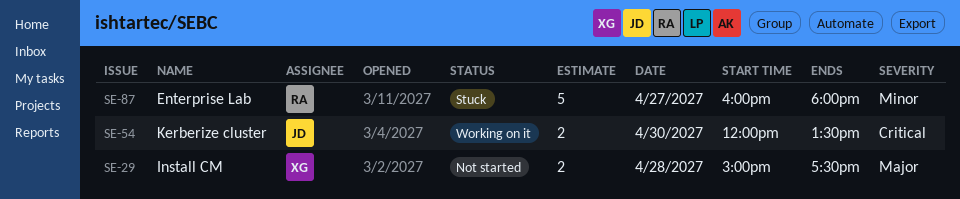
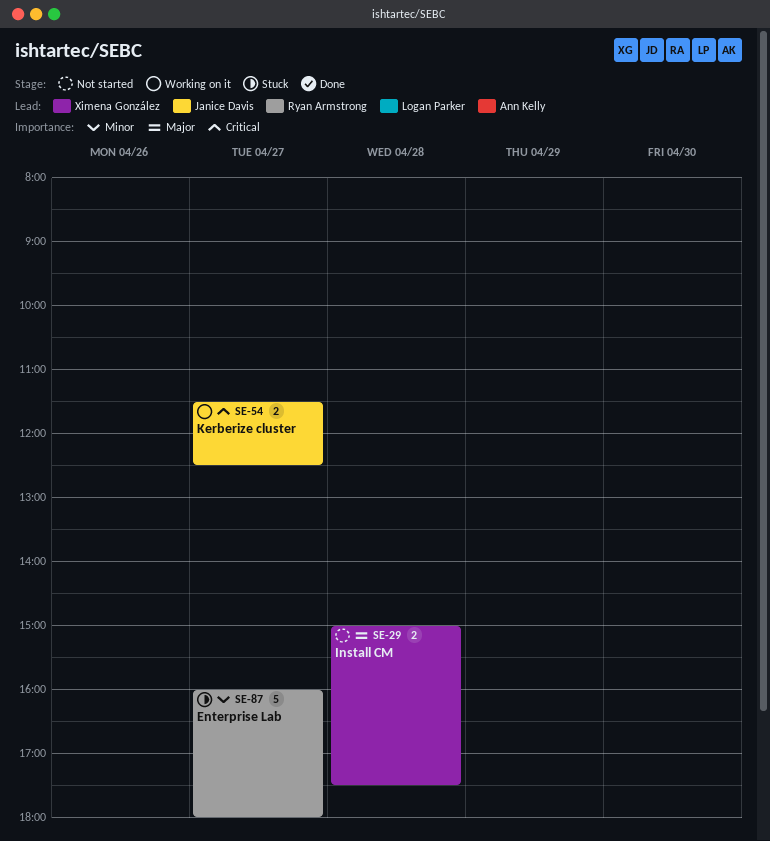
SE-54, day: Apr 30 -> Apr 27
SE-54, begins: 12:00 -> 11:30
SE-54, ends: 13:30 -> 12:30

